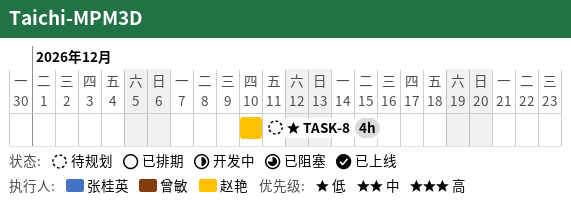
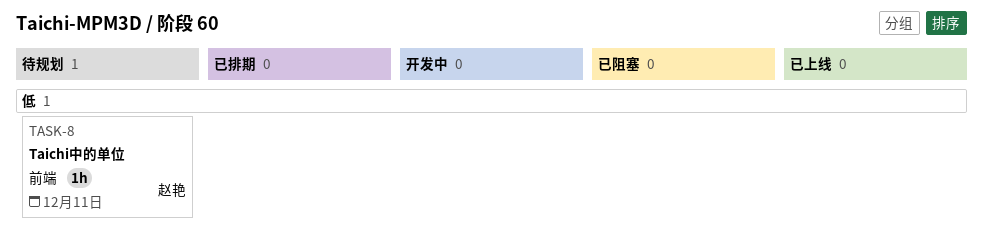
TASK-8, estimate: 4h -> 1h
TASK-8, due: Dec 10 -> Dec 11

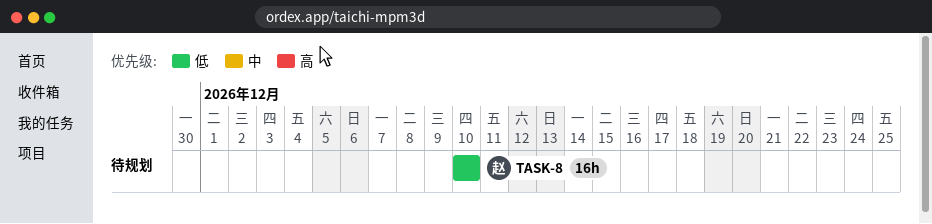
TASK-8, estimate: 1h -> 16h
TASK-8, due: Dec 11 -> Dec 10

